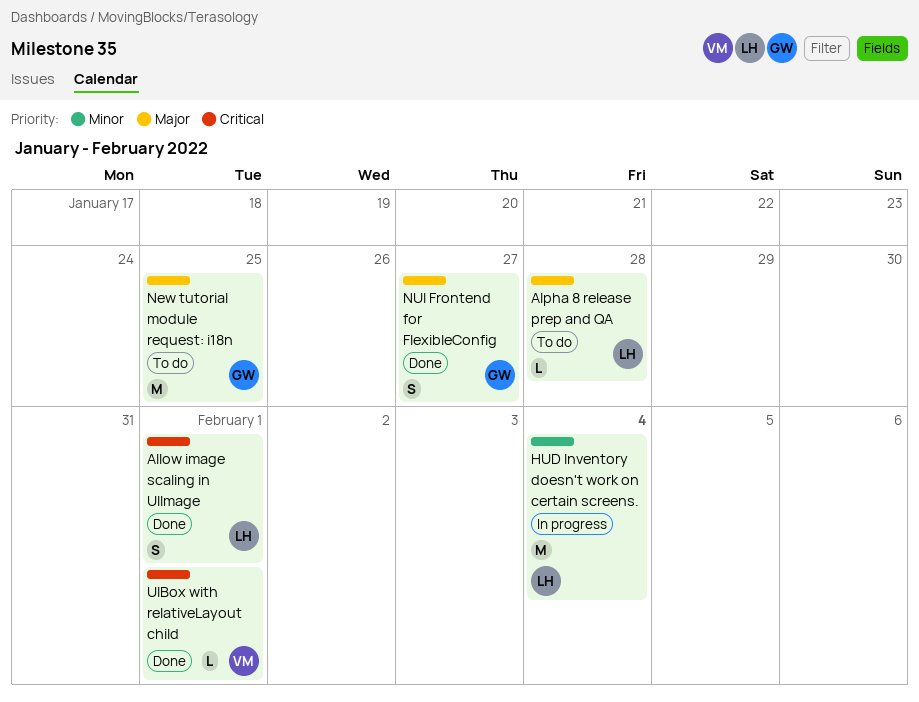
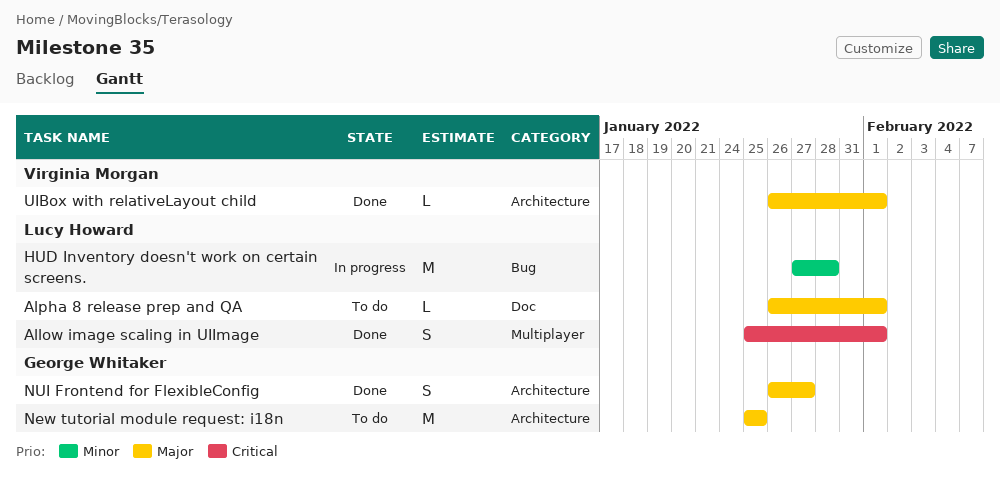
Alpha 8 release prep and QA, due: Jan 28 -> Feb 1
HUD Inventory doesn't work on certain screens., due: Feb 4 -> Jan 28
UIBox with relativeLayout child, priority: Critical -> Major

